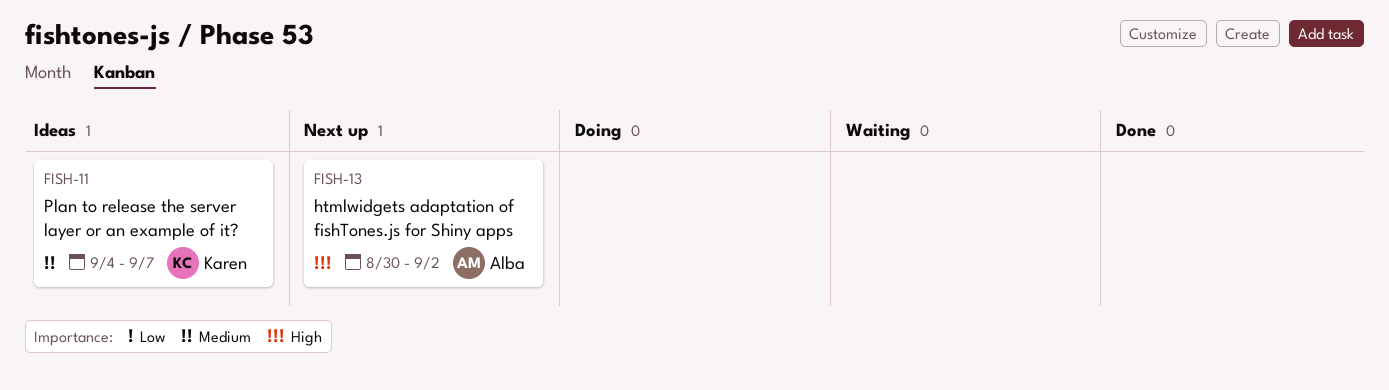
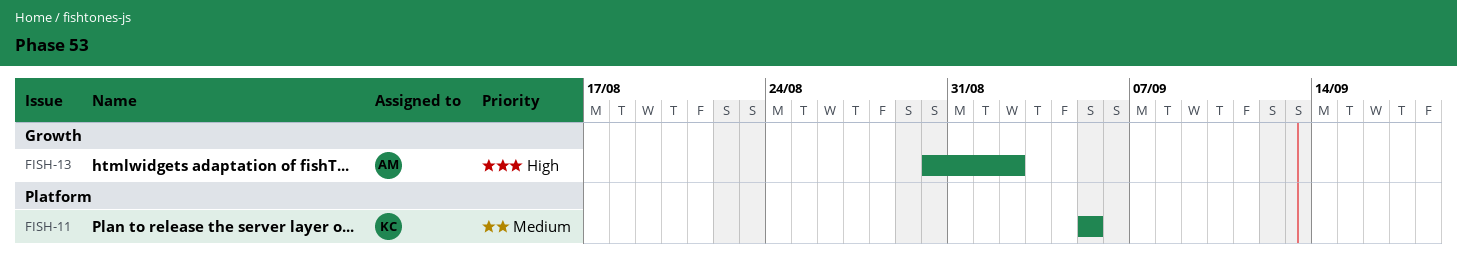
FISH-11, start: Sep 4 -> Sep 5
FISH-11, due: Sep 7 -> Sep 5

